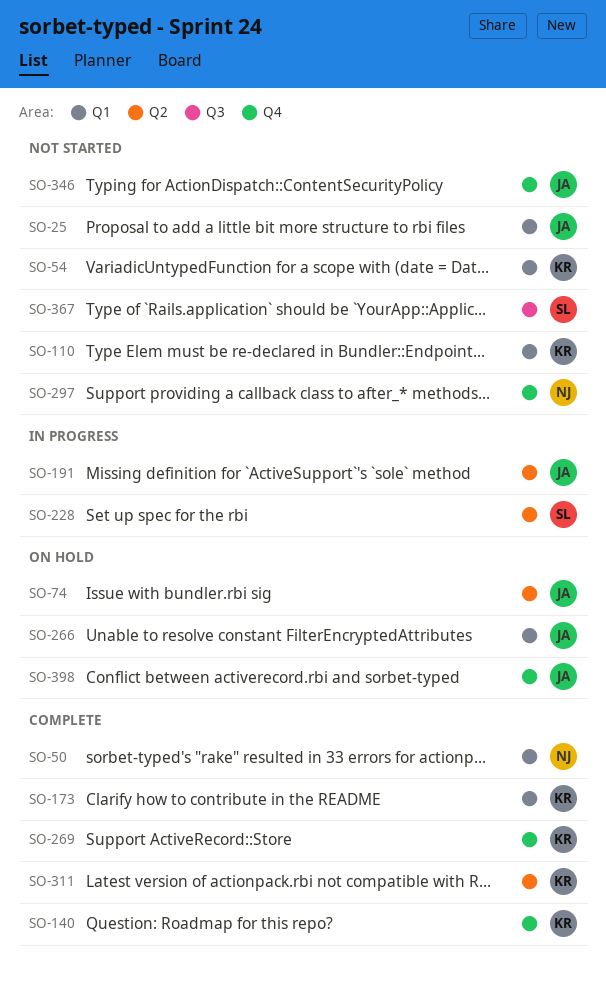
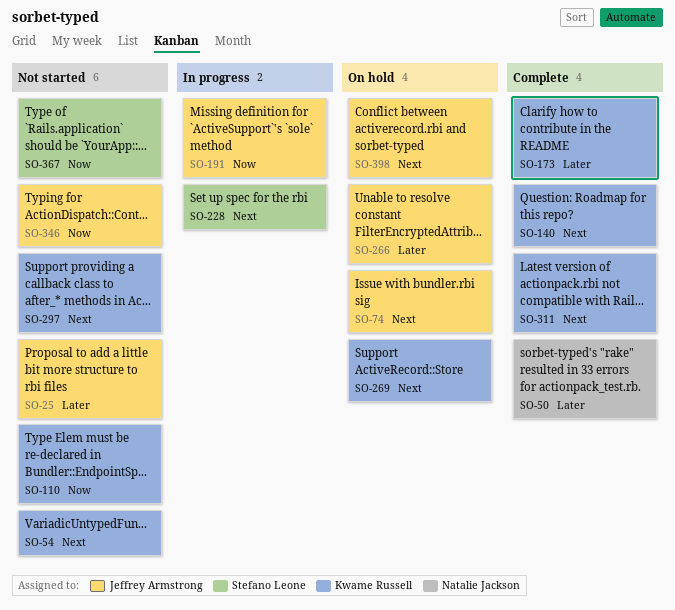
SO-269, status: Complete -> On hold
SO-297, owner: Natalie Jackson -> Kwame Russell

